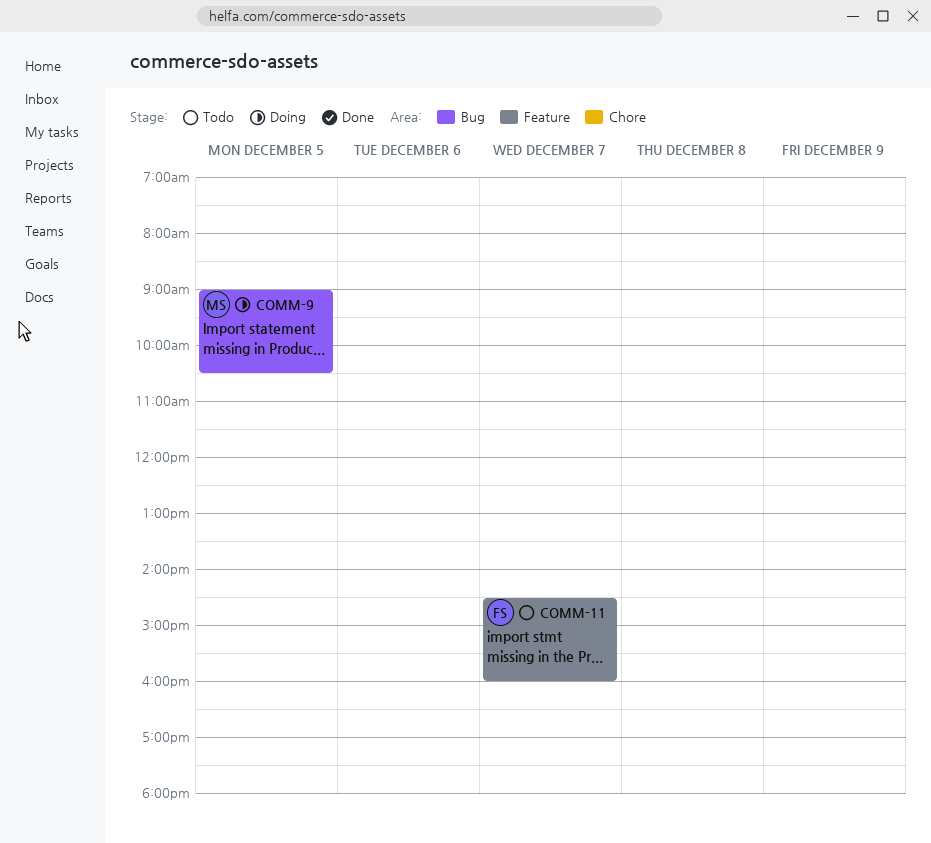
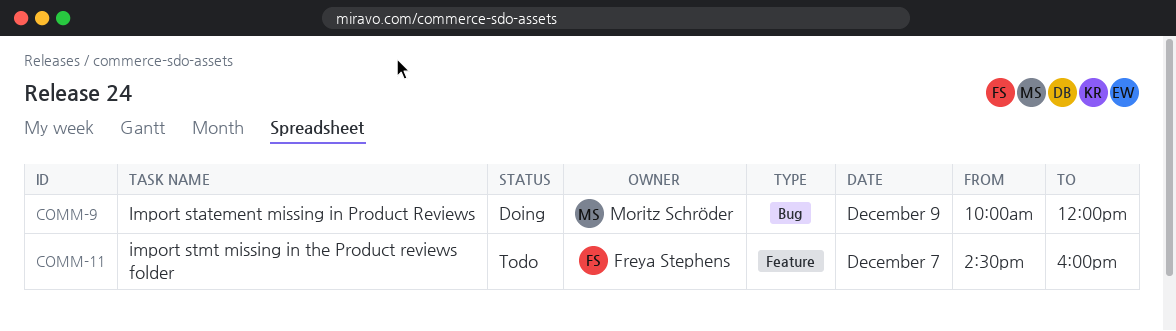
COMM-9, day: Dec 5 -> Dec 9
COMM-9, begins: 09:00 -> 10:00
COMM-9, ends: 10:30 -> 12:00

